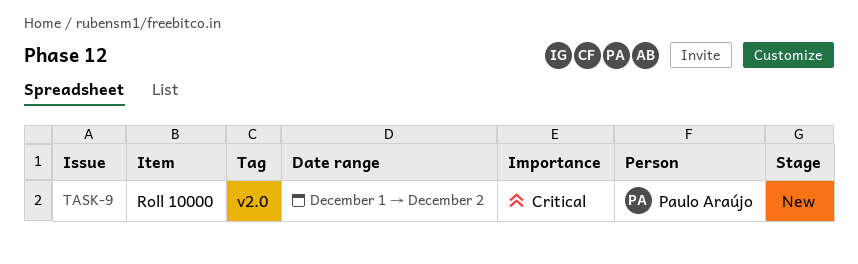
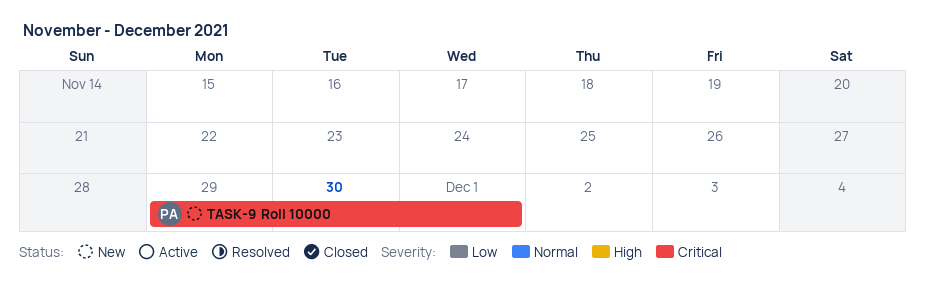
TASK-9, start: Dec 1 -> Nov 29
TASK-9, due: Dec 2 -> Dec 1

